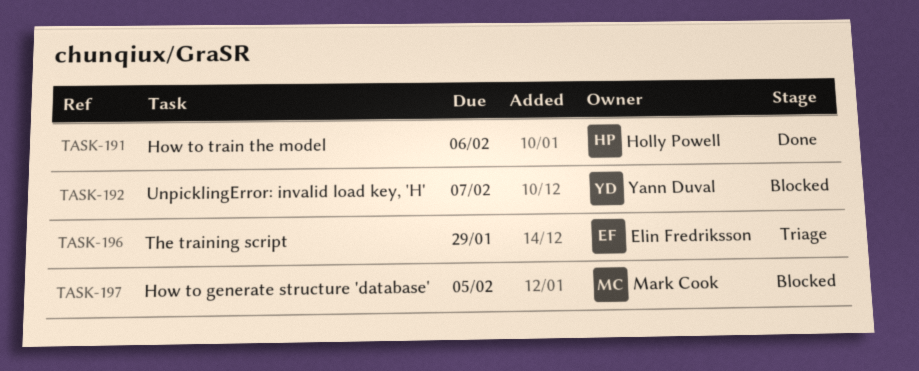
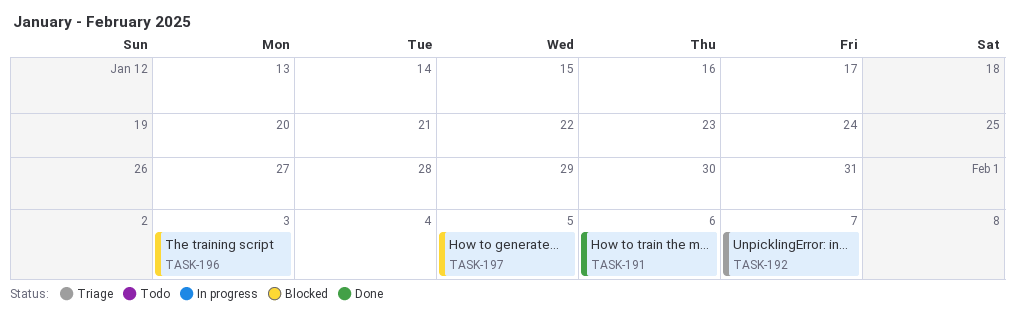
TASK-192, status: Blocked -> Triage
TASK-196, status: Triage -> Blocked
TASK-196, due: Jan 29 -> Feb 3

